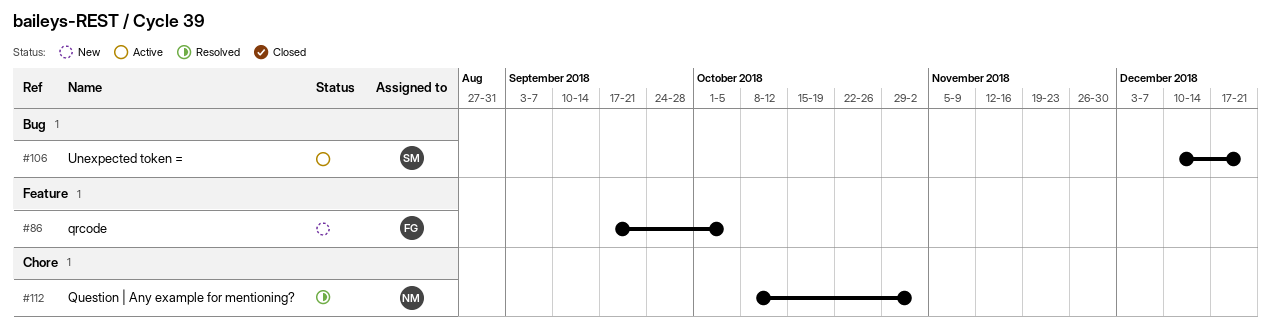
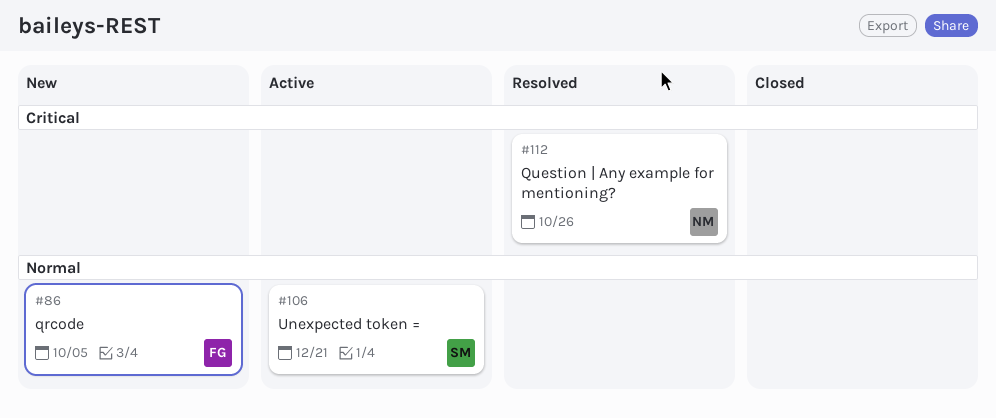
#112, due: Nov 2 -> Oct 26

